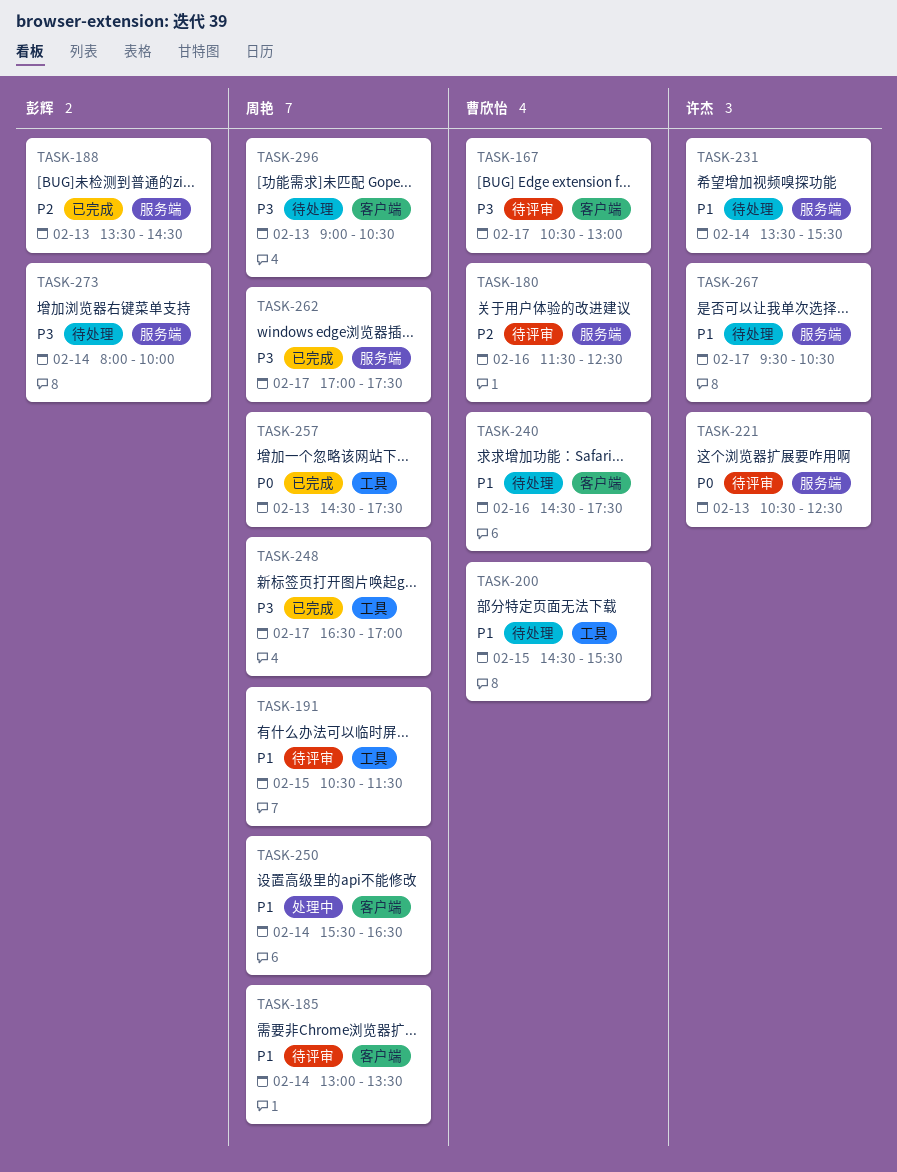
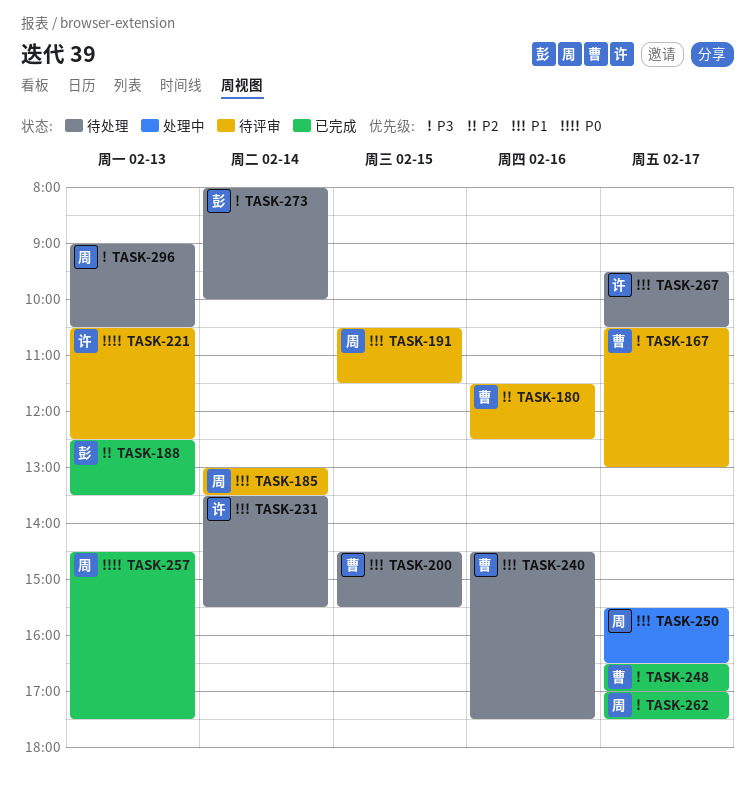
TASK-188, begins: 13:30 -> 12:30
TASK-188, ends: 14:30 -> 13:30
TASK-248, owner: 周艳 -> 曹欣怡
TASK-250, day: Feb 14 -> Feb 17

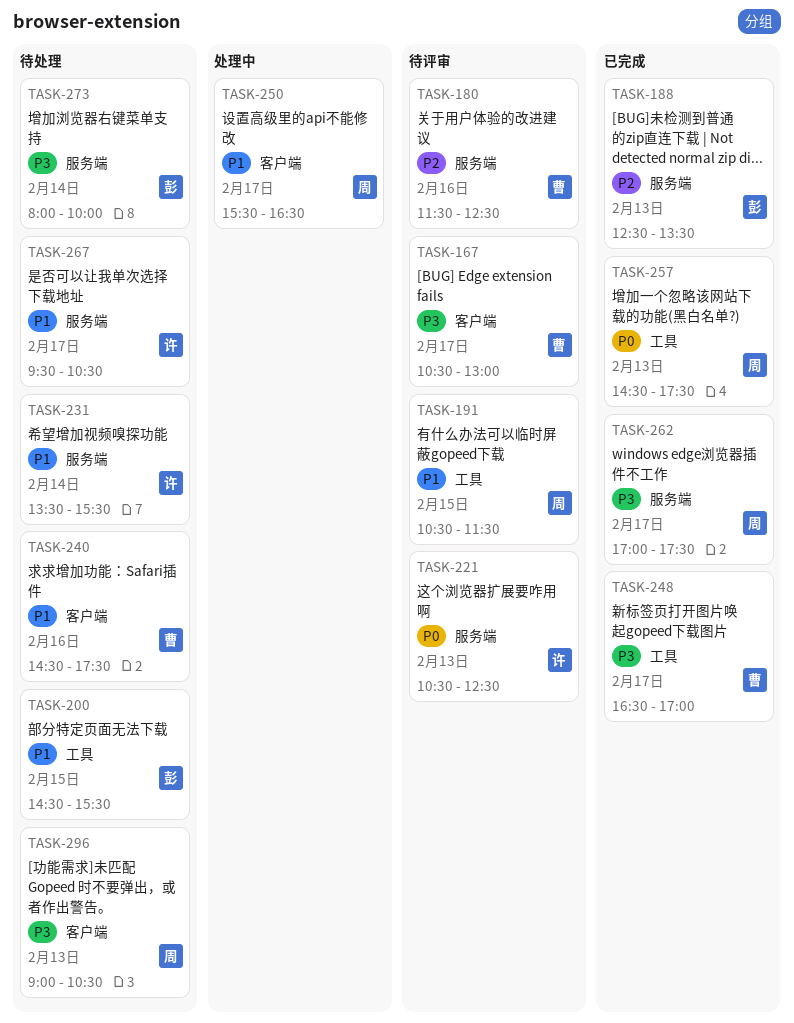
TASK-185: present -> none
TASK-200, owner: 曹 -> 彭

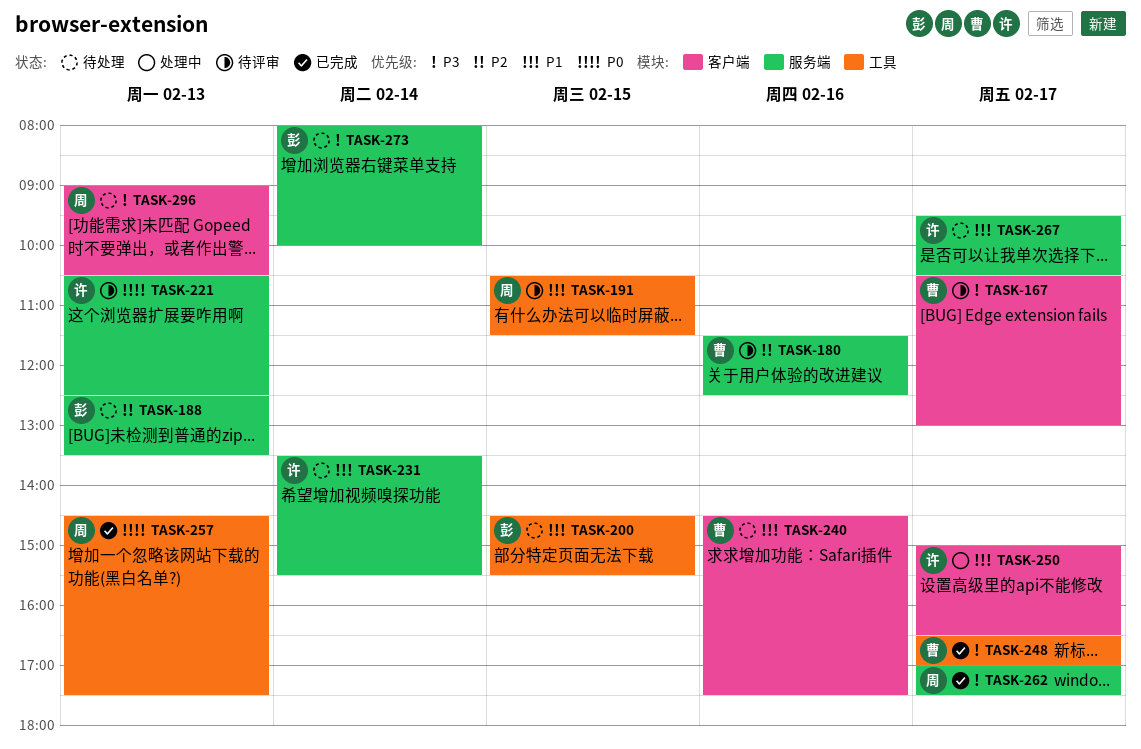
TASK-188, status: 已完成 -> 待处理
TASK-250, owner: 周 -> 许
TASK-250, begins: 15:30 -> 15:00

